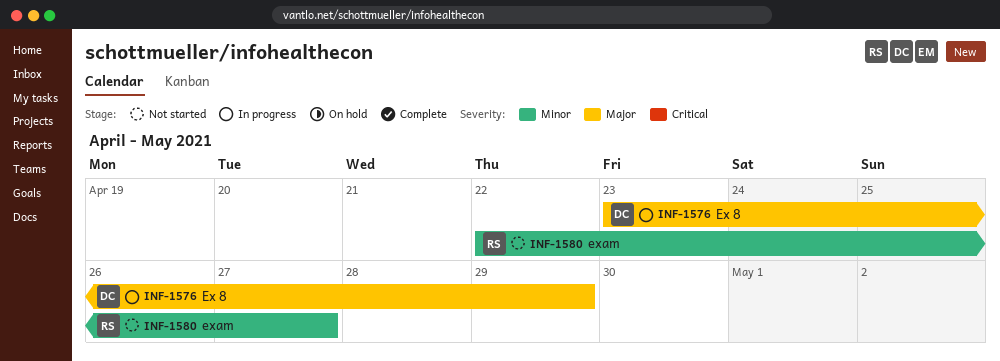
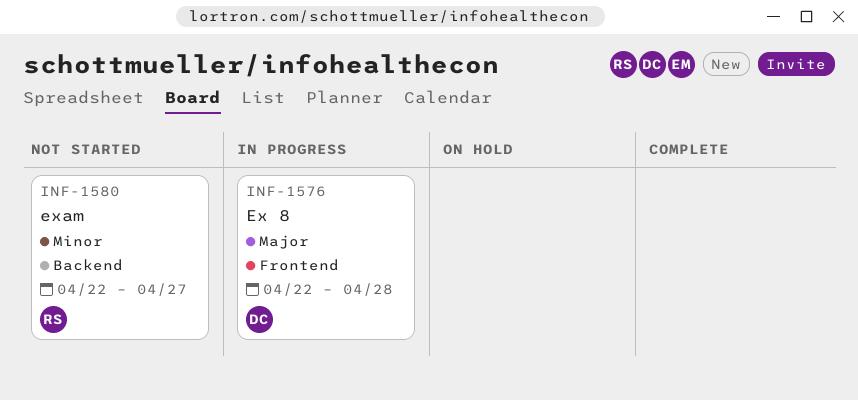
INF-1576, start: Apr 23 -> Apr 22
INF-1576, due: Apr 29 -> Apr 28

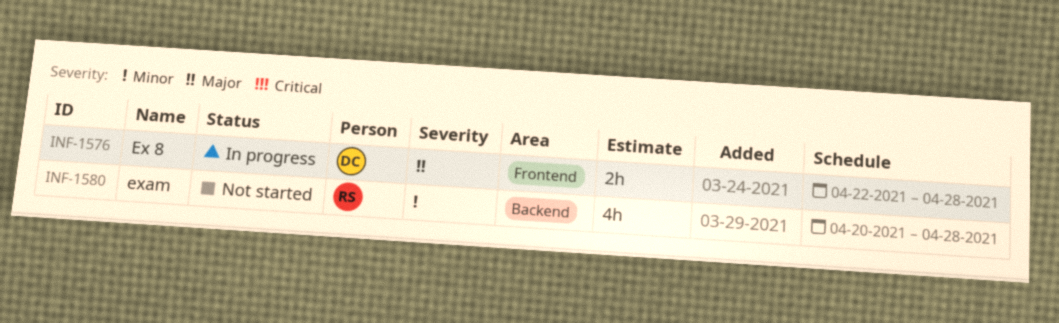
INF-1580, start: Apr 22 -> Apr 20
INF-1580, due: Apr 27 -> Apr 28

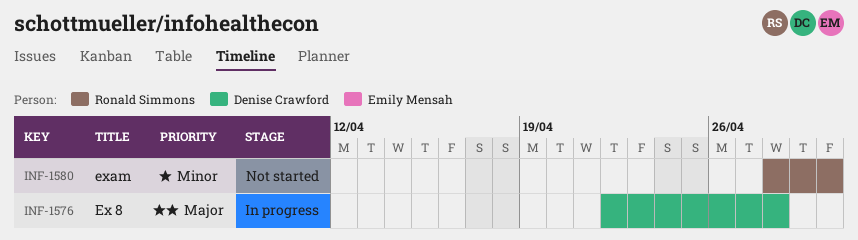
INF-1580, start: Apr 20 -> Apr 28
INF-1580, due: Apr 28 -> Apr 30

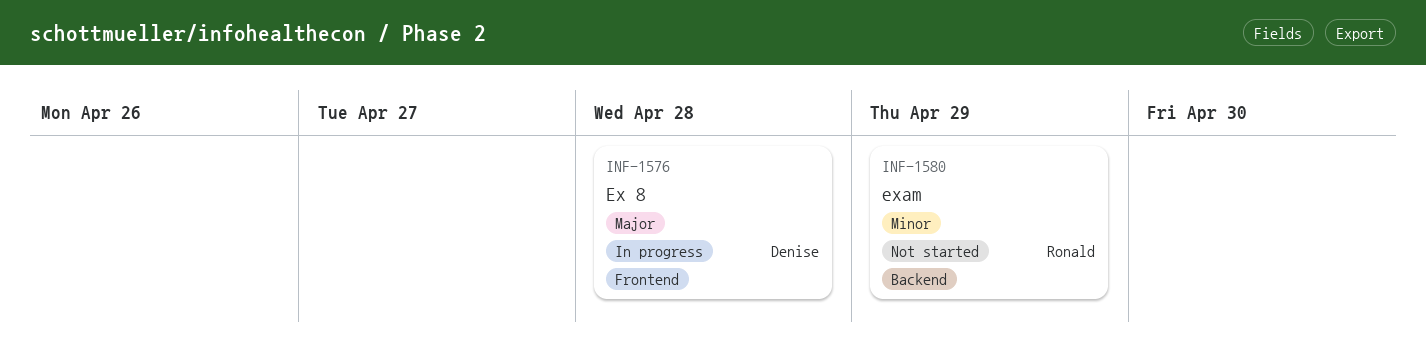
INF-1580, due: Apr 30 -> Apr 29

